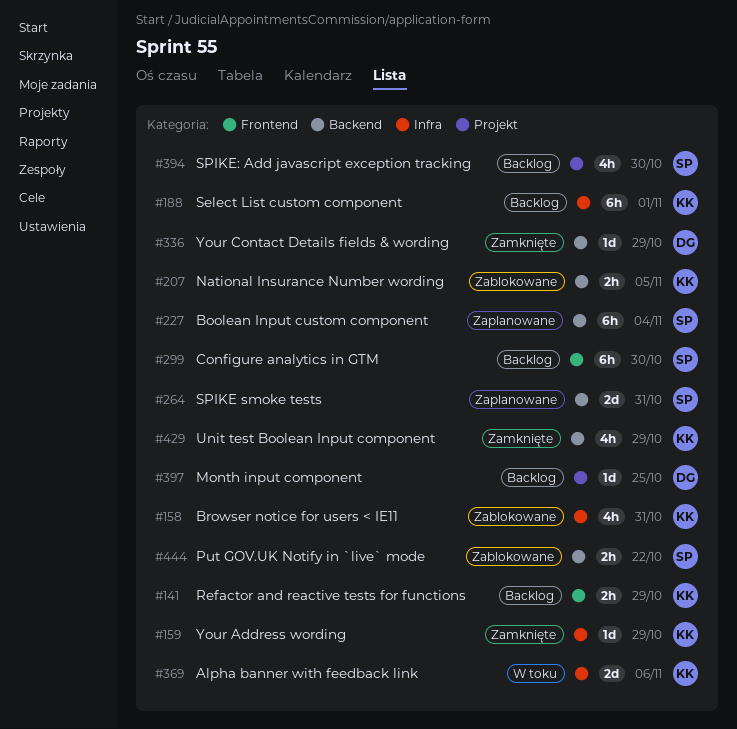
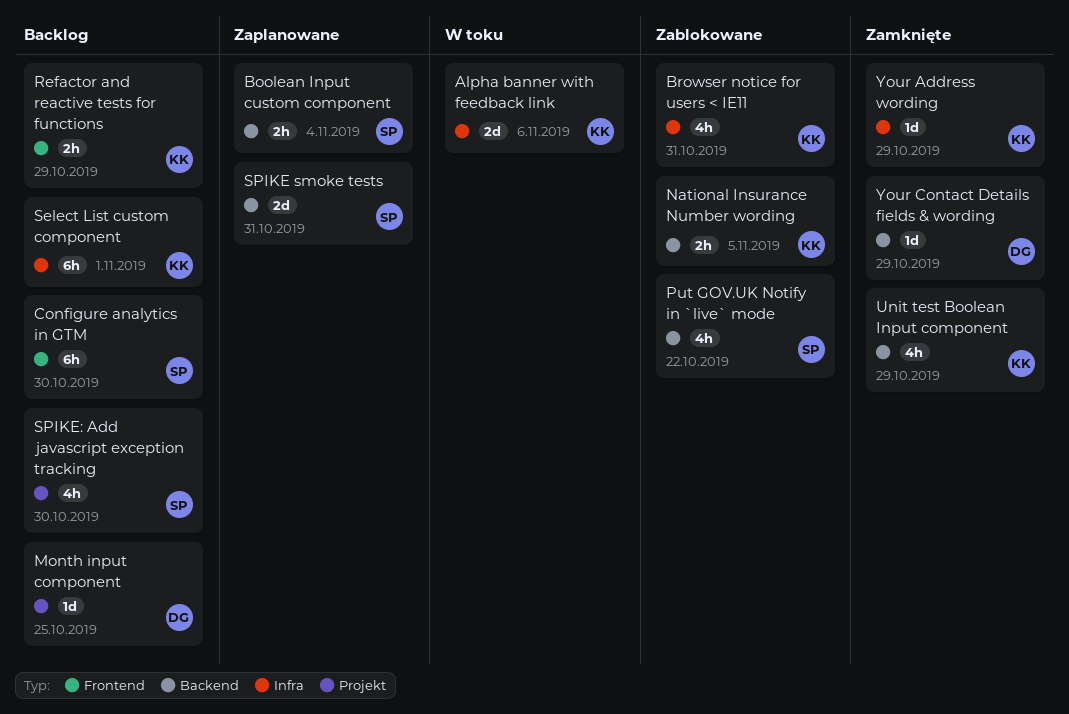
Boolean Input custom component, estimate: 6h -> 2h
Put GOV.UK Notify in `live` mode, estimate: 2h -> 4h

